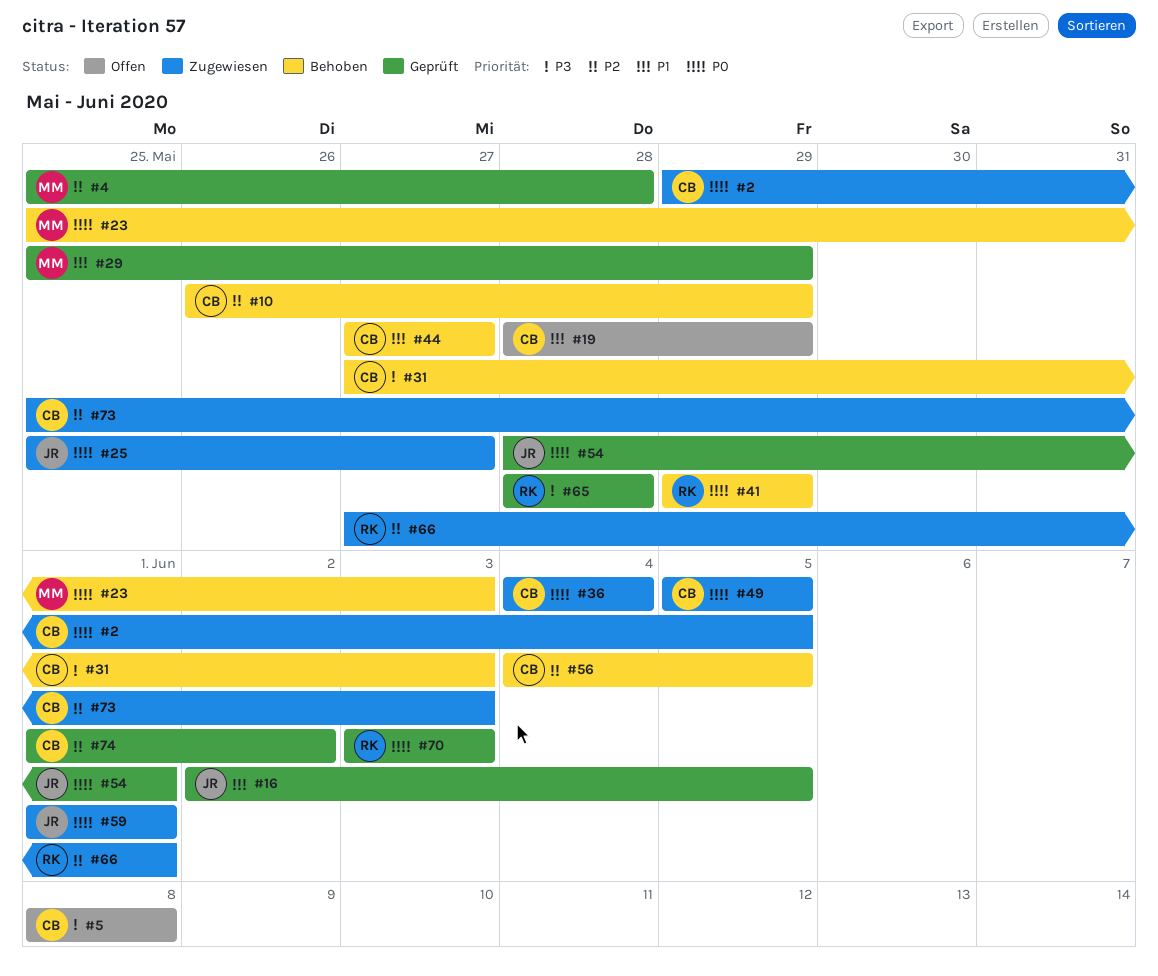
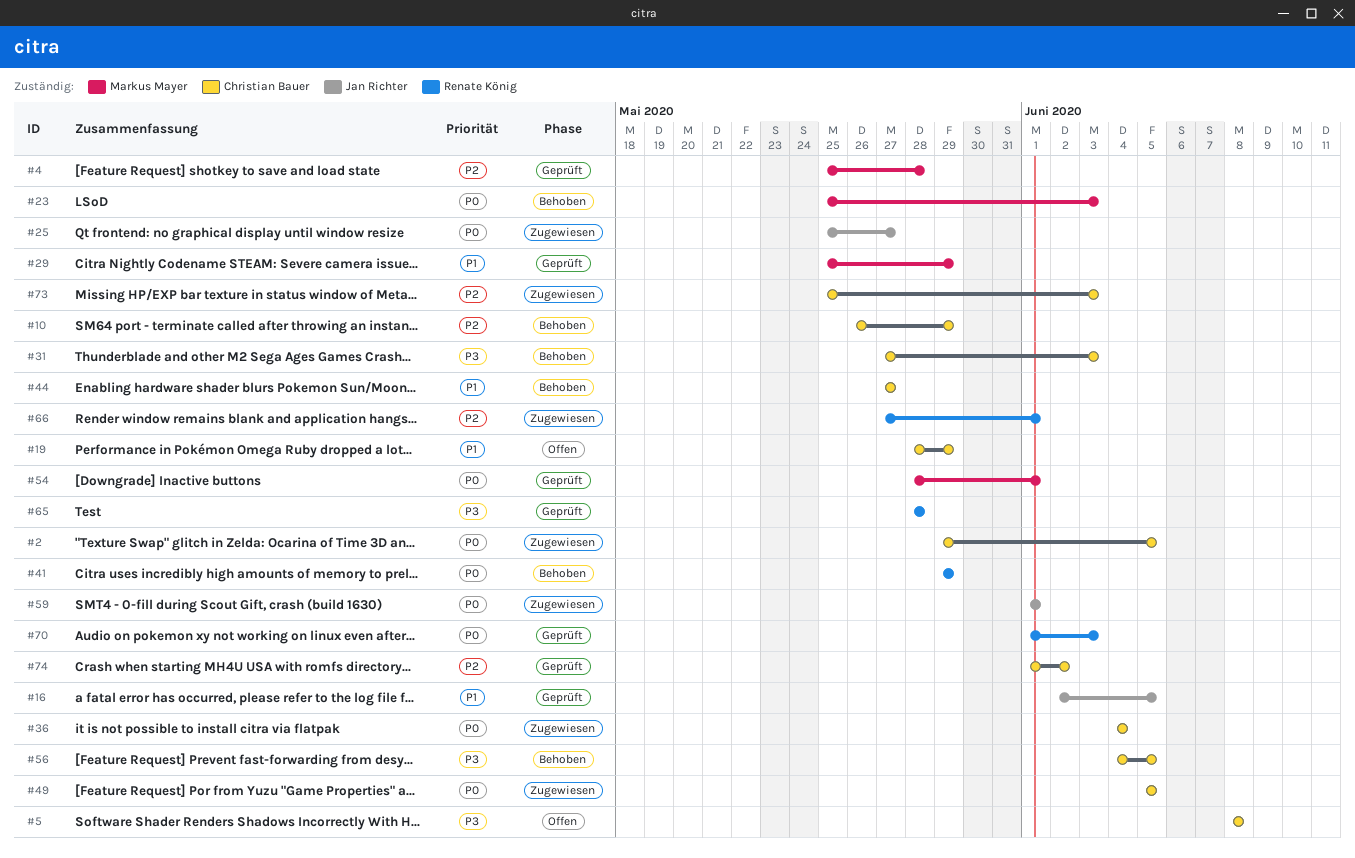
#54, owner: Jan Richter -> Markus Mayer
#56, priority: P2 -> P3
#70, start: Jun 3 -> Jun 1

